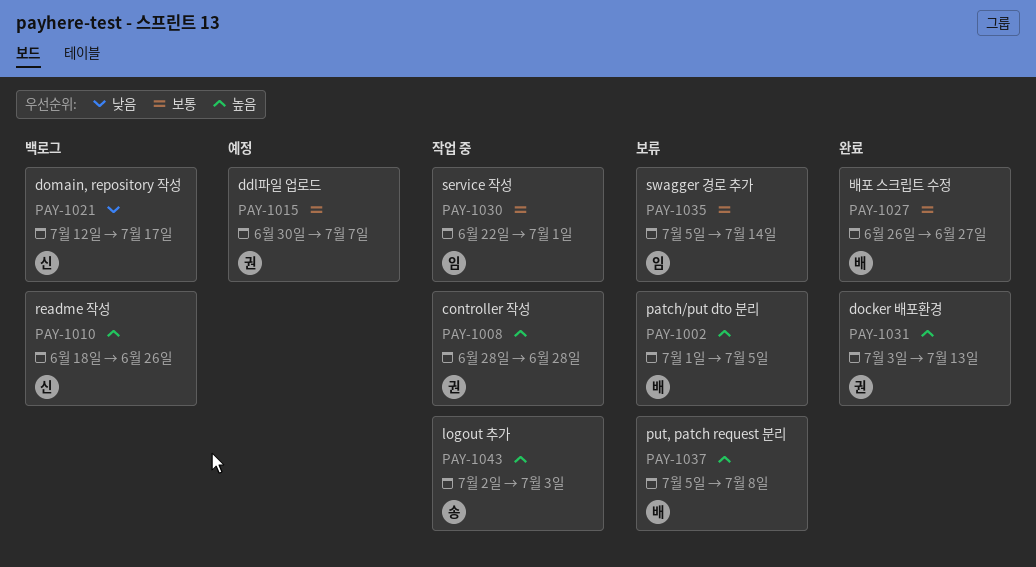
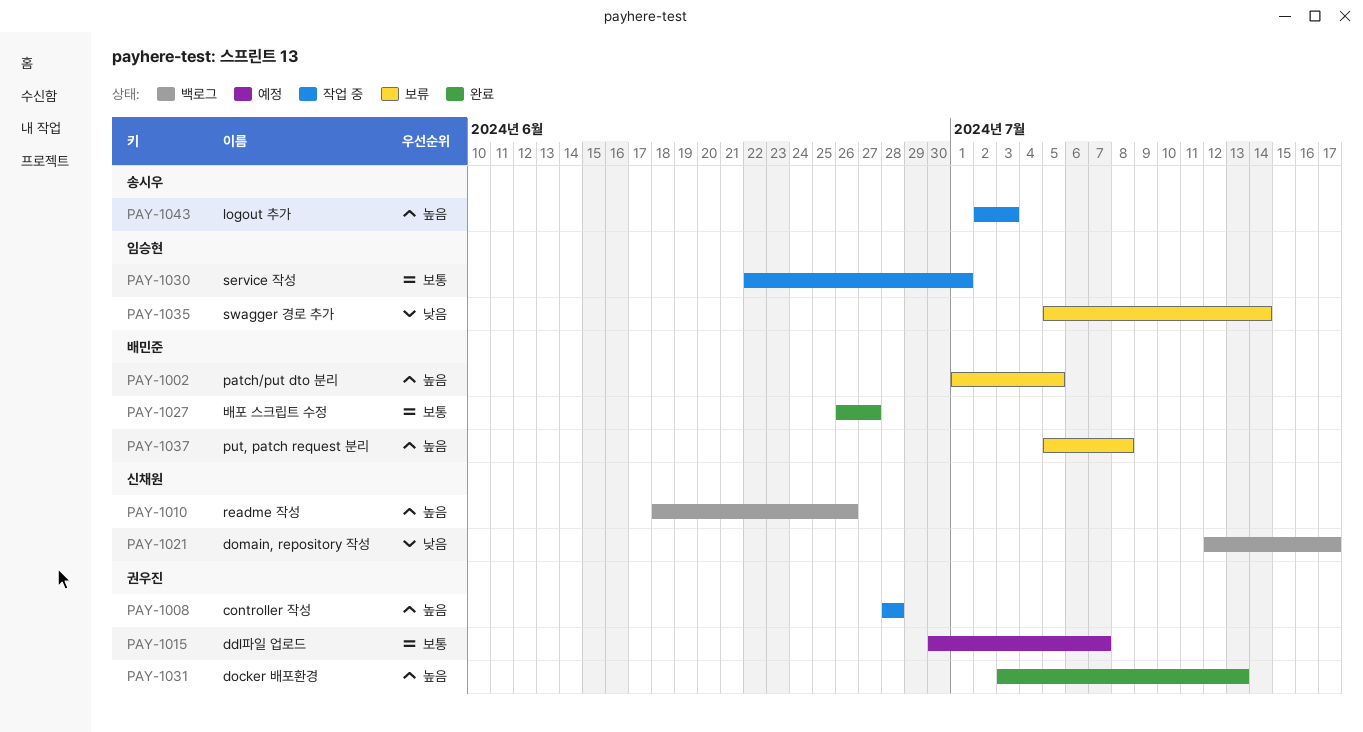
PAY-1035, priority: 보통 -> 낮음

